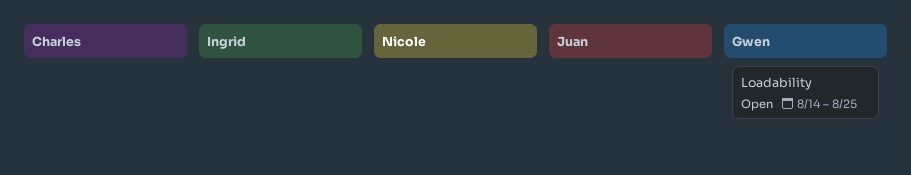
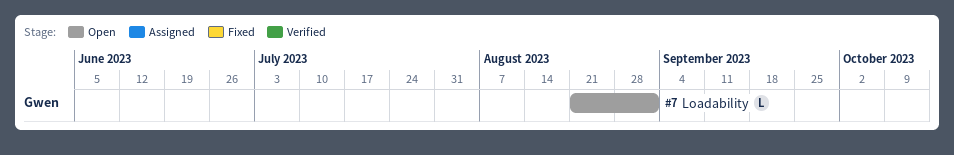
Loadability, start: Aug 14 -> Aug 21
Loadability, due: Aug 25 -> Sep 1

